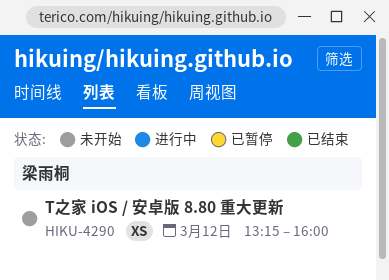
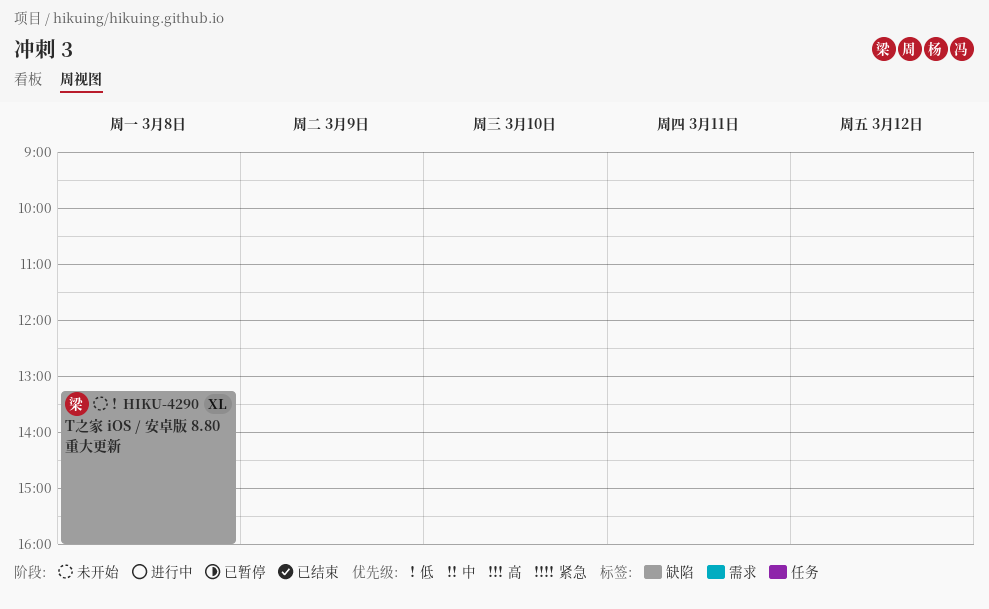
HIKU-4290, estimate: XS -> XL
HIKU-4290, day: Mar 12 -> Mar 8

